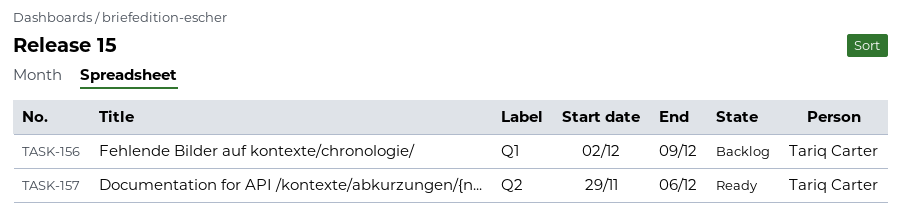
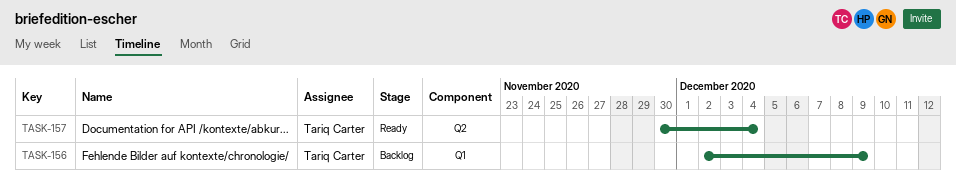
TASK-157, start: Nov 29 -> Nov 30
TASK-157, due: Dec 6 -> Dec 4

